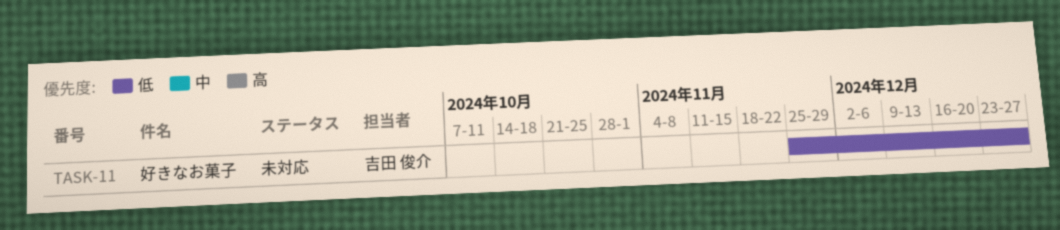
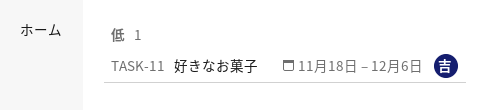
TASK-11, start: Nov 25 -> Nov 18
TASK-11, due: Dec 27 -> Dec 6

